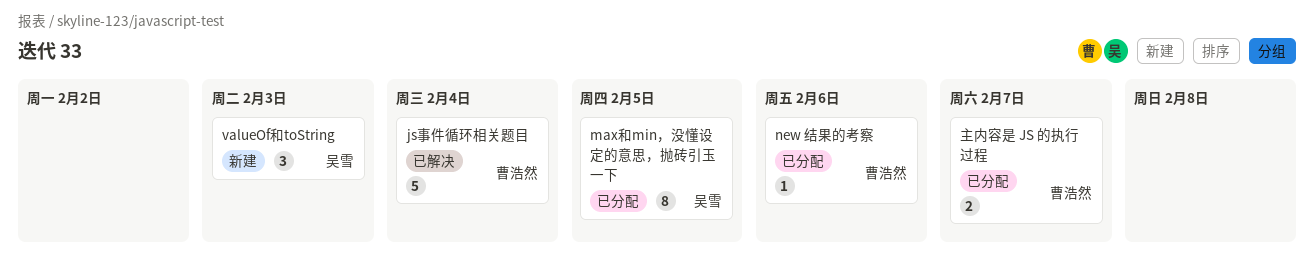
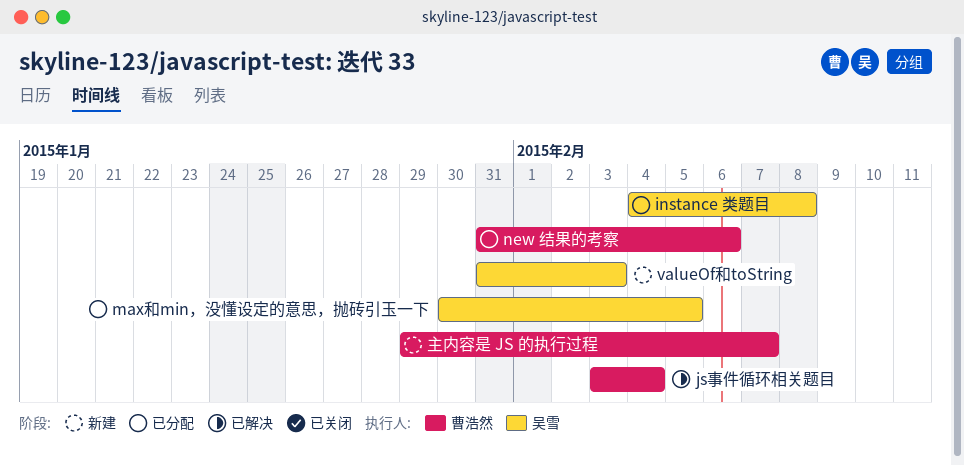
instance 类题目: none -> present
主内容是 JS 的执行过程, status: 已分配 -> 新建

